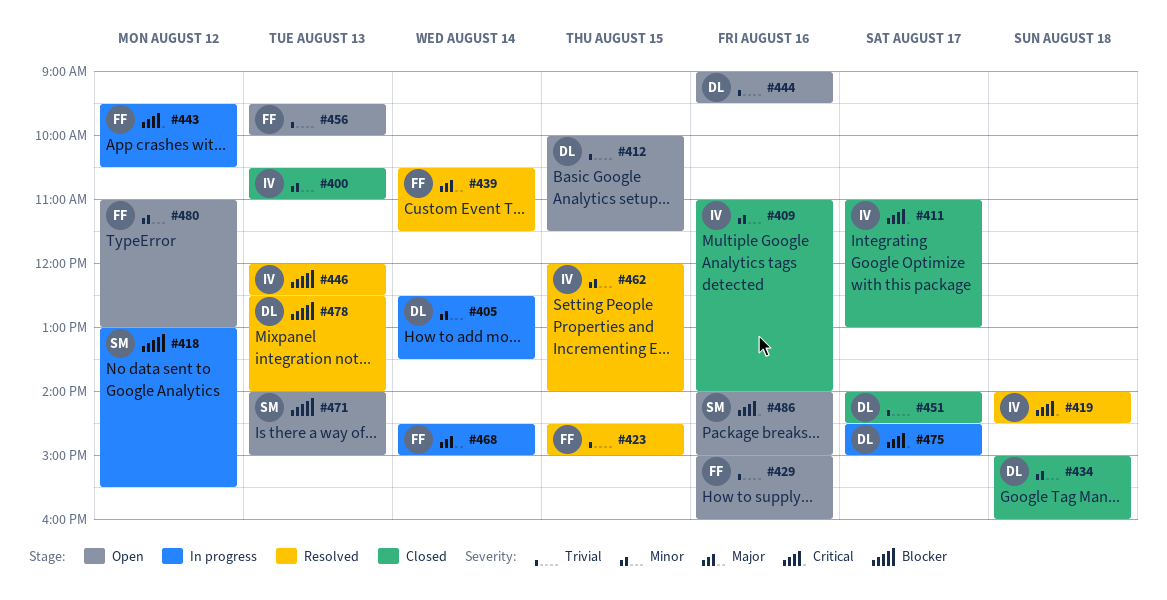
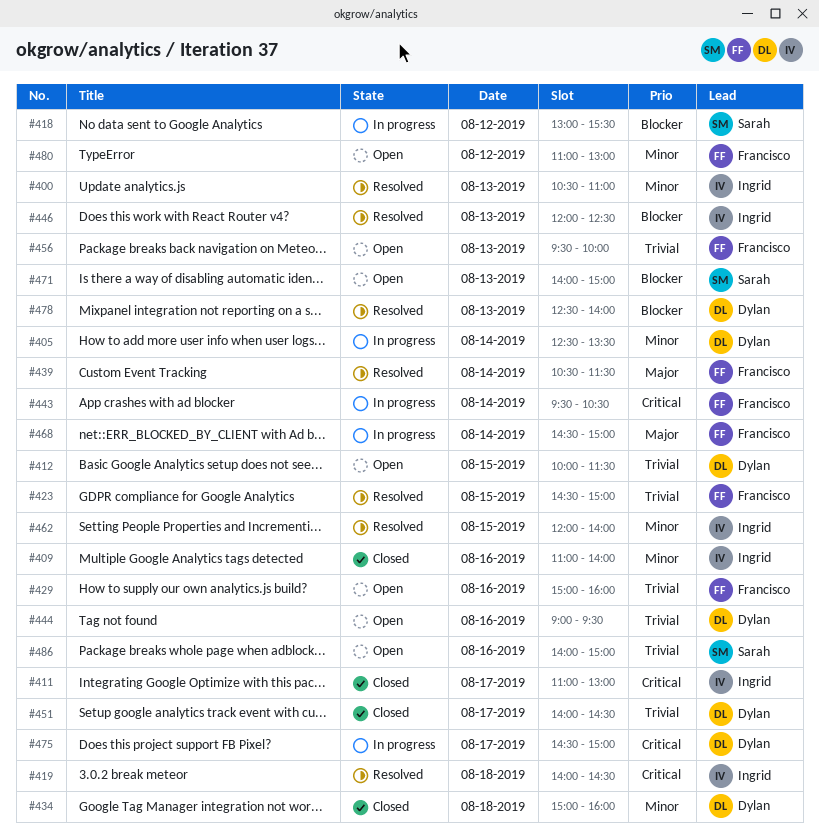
#400, status: Closed -> Resolved
#443, day: Aug 12 -> Aug 14
#486, priority: Critical -> Trivial

